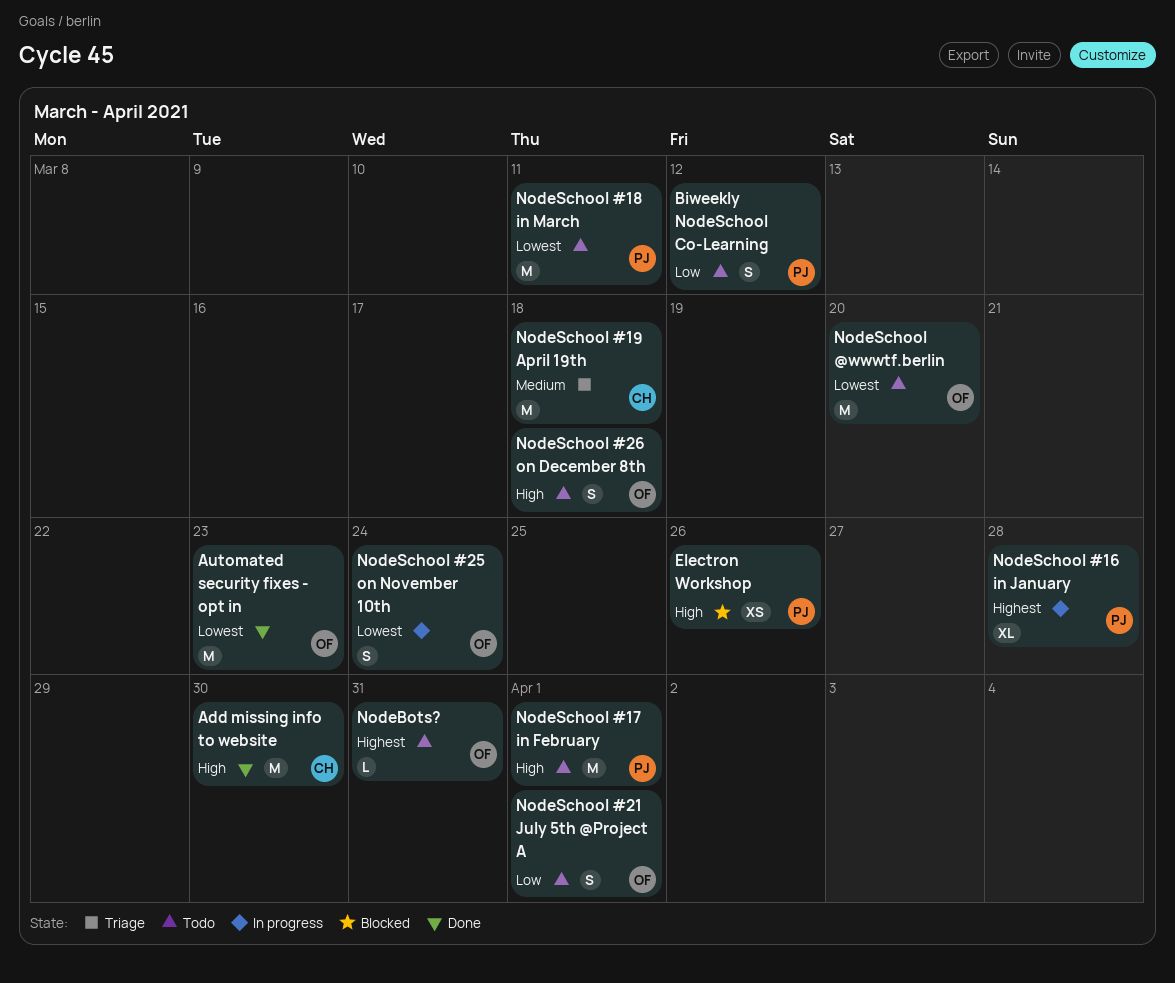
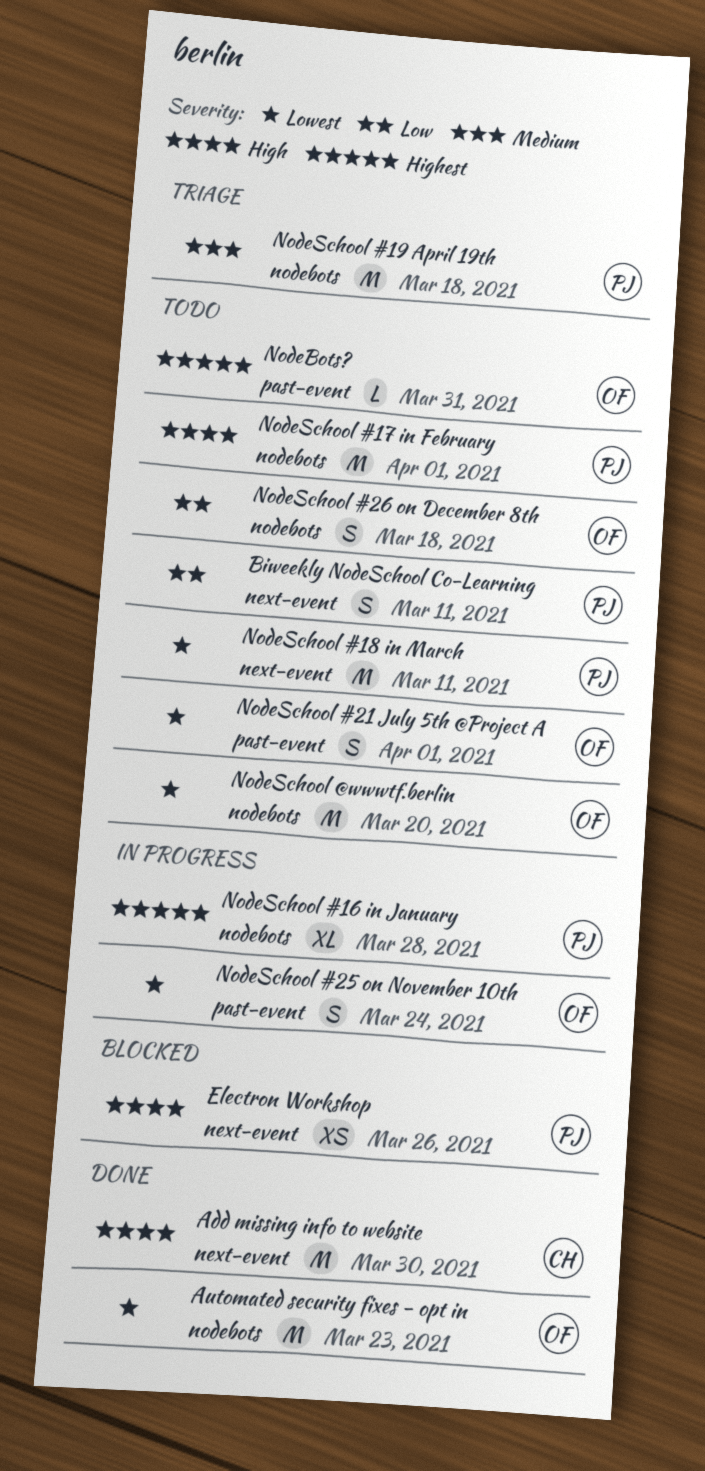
Biweekly NodeSchool Co-Learning, due: Mar 12 -> Mar 11
NodeSchool #19 April 19th, owner: CH -> PJ
NodeSchool #21 July 5th @Project A, priority: Low -> Lowest
NodeSchool #26 on December 8th, priority: High -> Low

